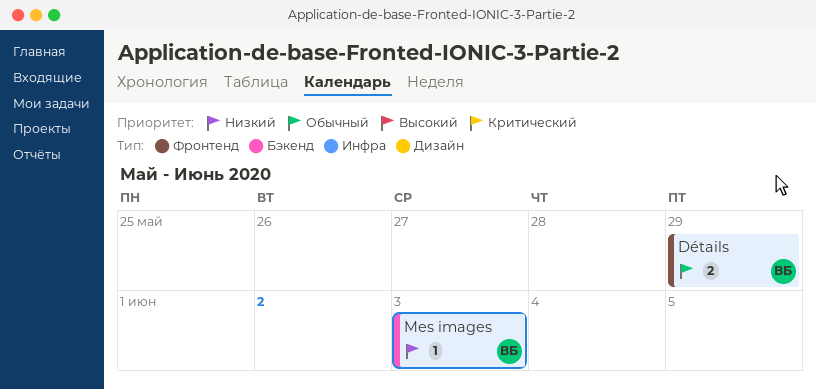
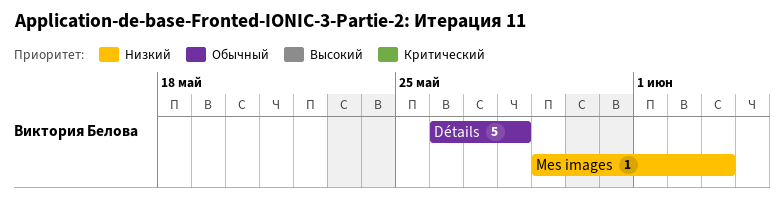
Détails, estimate: 2 -> 5
Détails, due: May 29 -> May 28

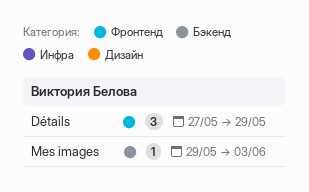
Détails, estimate: 5 -> 3
Détails, start: May 26 -> May 27
Détails, due: May 28 -> May 29

